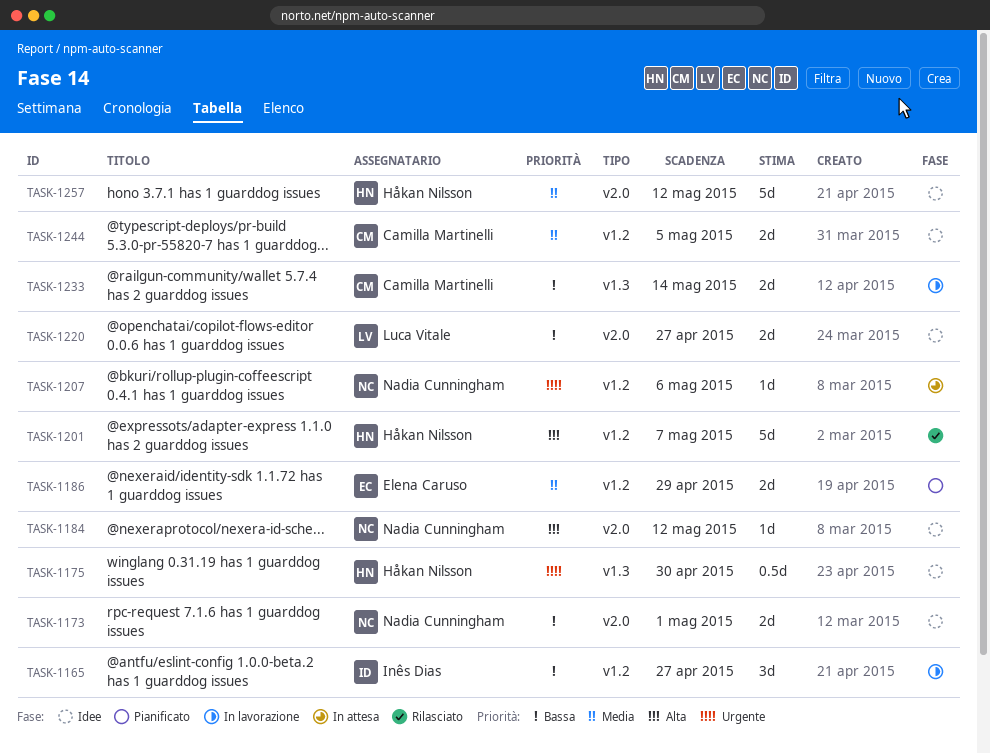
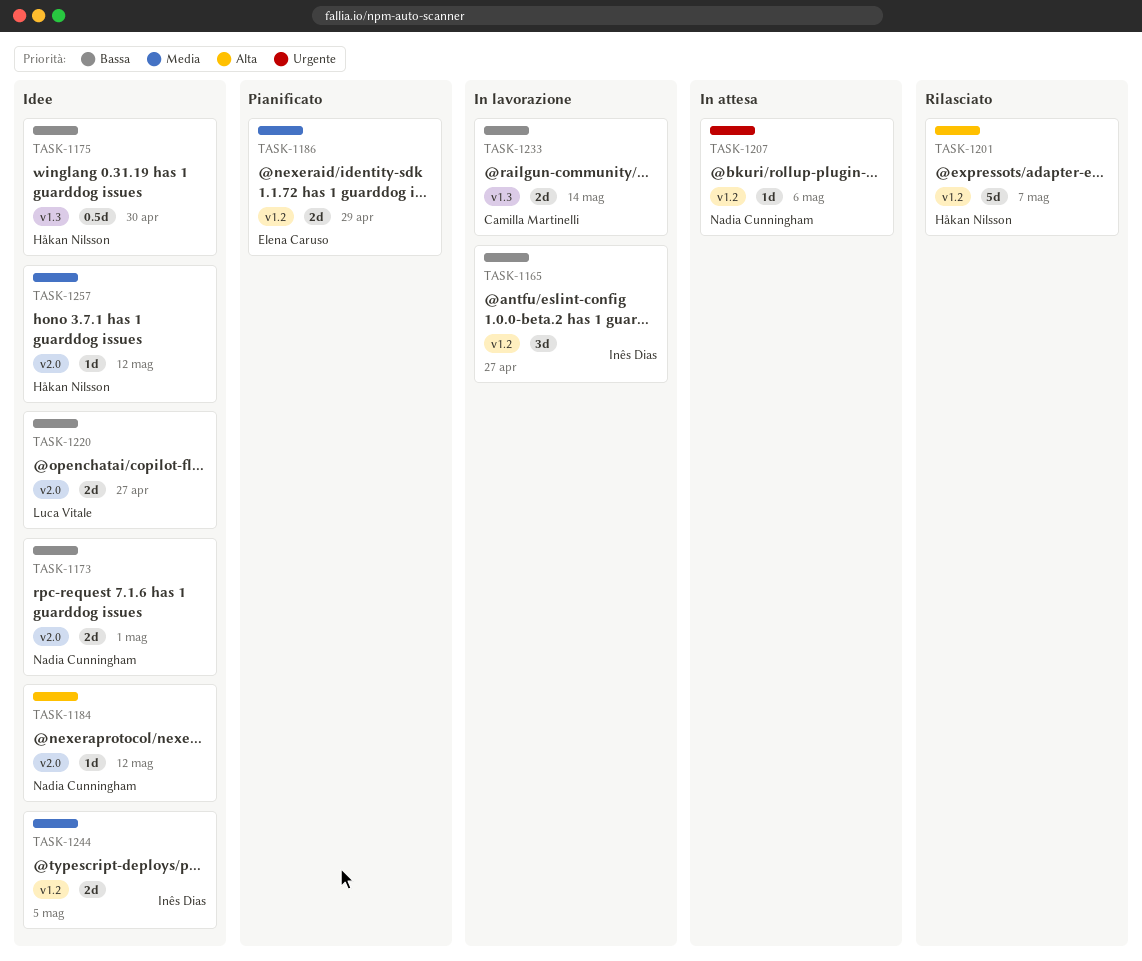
TASK-1175, priority: Urgente -> Bassa
TASK-1244, owner: Camilla Martinelli -> Inês Dias
TASK-1257, estimate: 5d -> 1d

